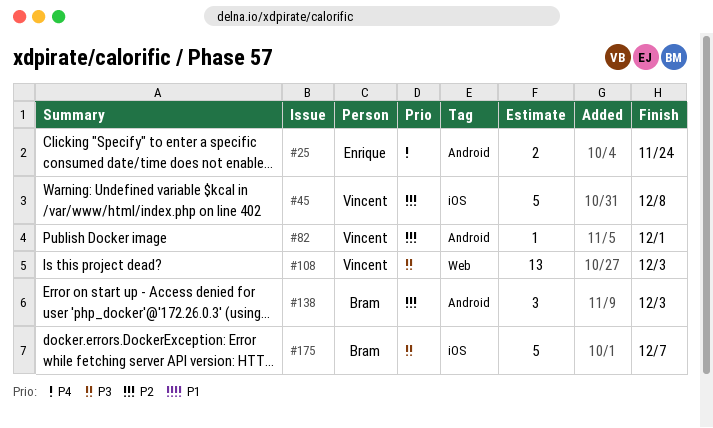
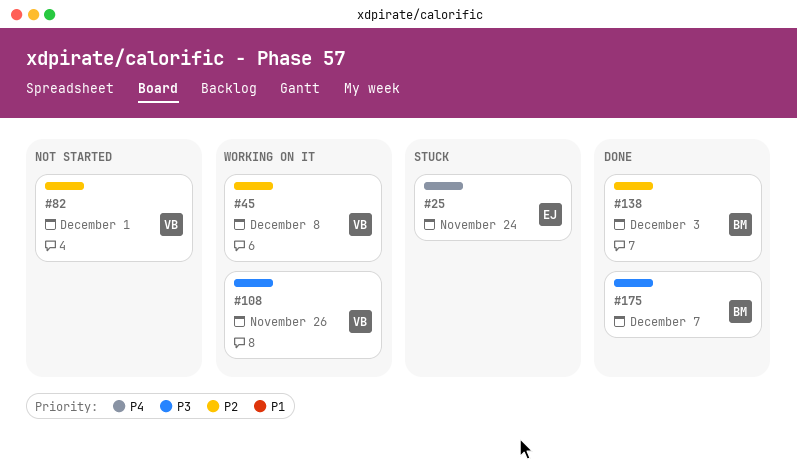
#108, due: Dec 3 -> Nov 26

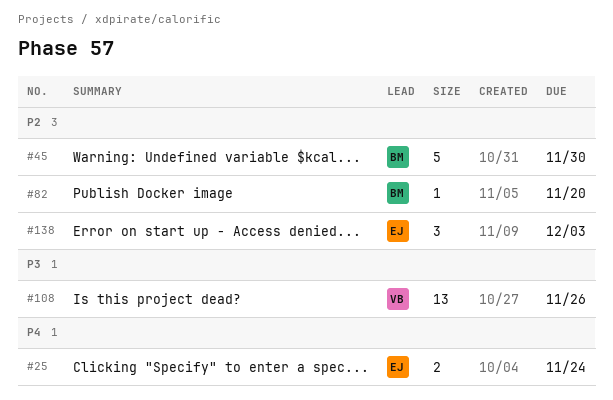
#45, owner: VB -> BM
#45, due: Dec 8 -> Nov 30
#82, owner: VB -> BM
#82, due: Dec 1 -> Nov 20
#138, owner: BM -> EJ
#175: present -> none

